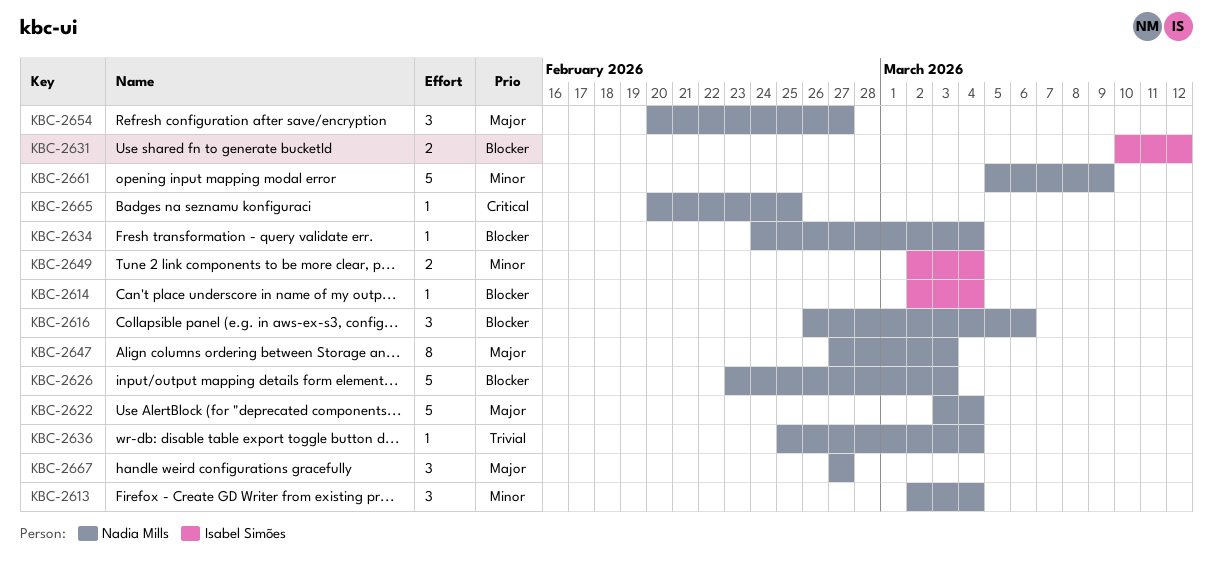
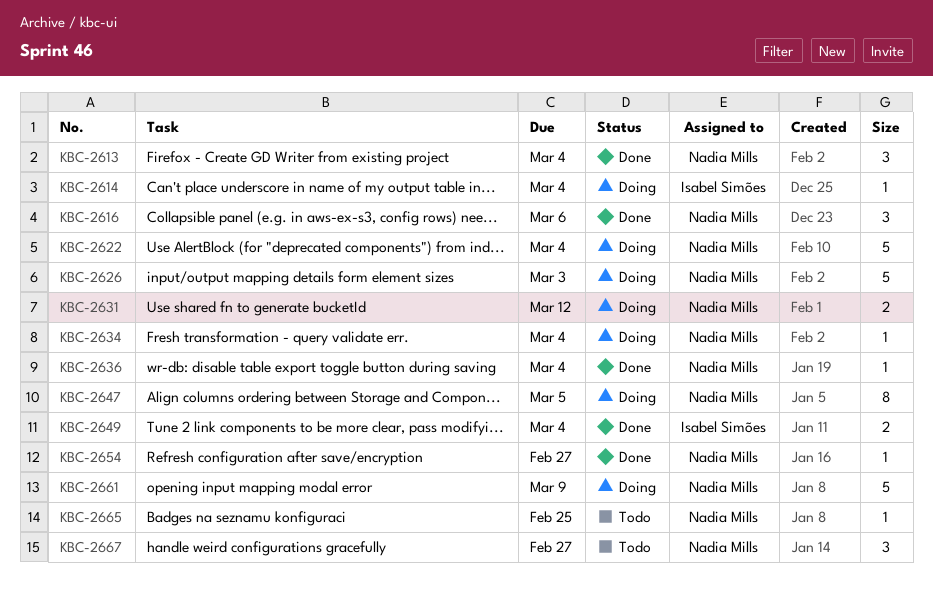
KBC-2631, owner: Isabel Simões -> Nadia Mills
KBC-2647, due: Mar 3 -> Mar 5
KBC-2654, estimate: 3 -> 1

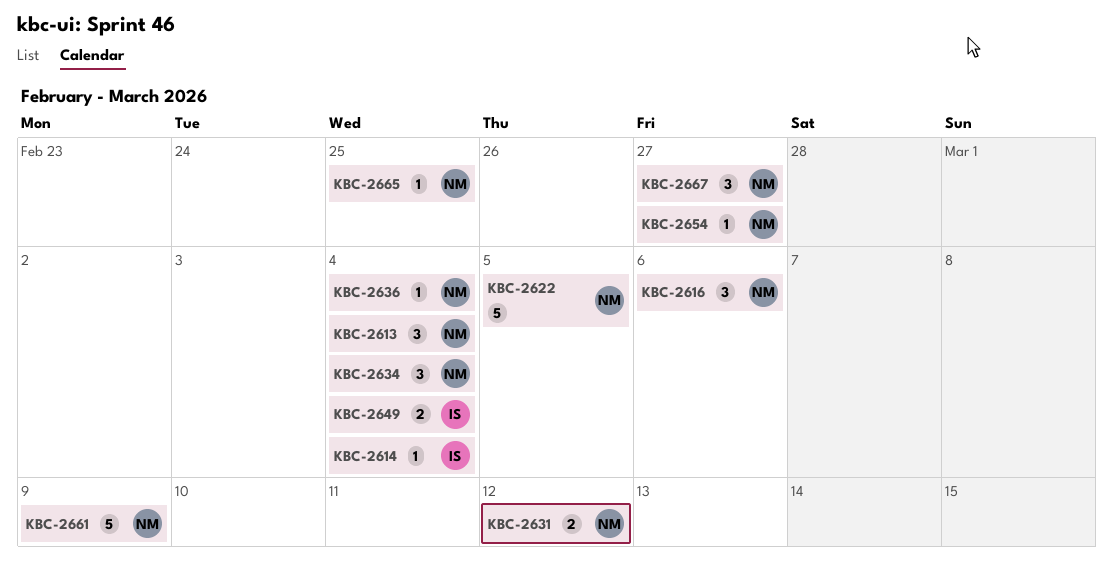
KBC-2622, due: Mar 4 -> Mar 5
KBC-2626: present -> none
KBC-2634, estimate: 1 -> 3
KBC-2647: present -> none

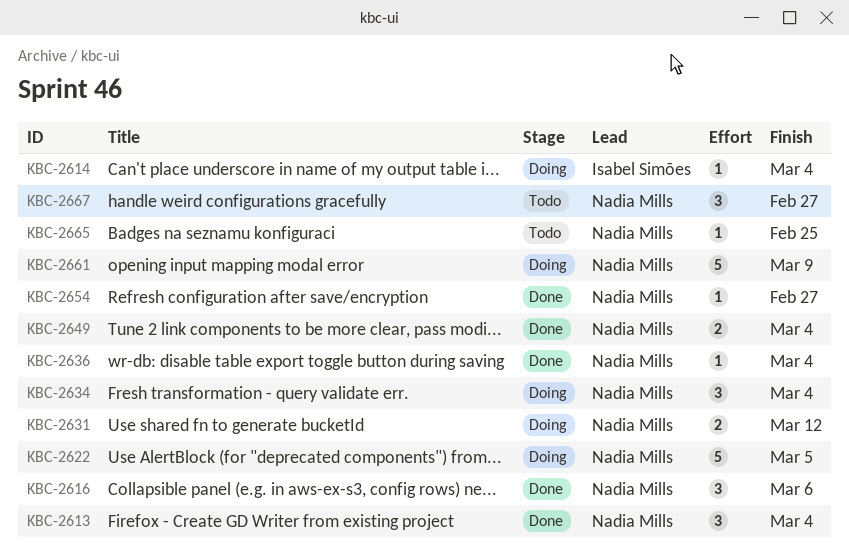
KBC-2649, owner: Isabel Simões -> Nadia Mills

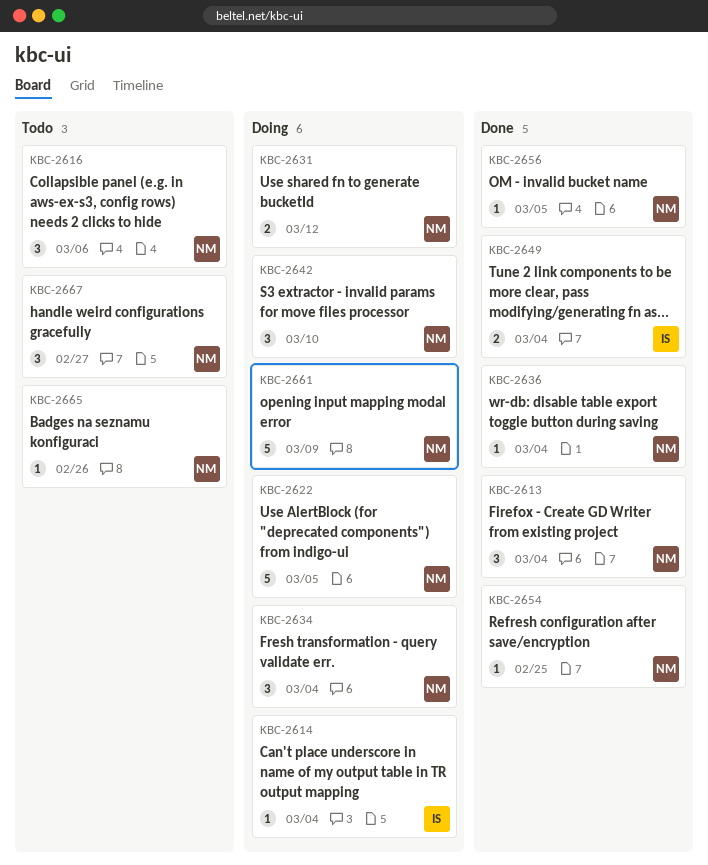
KBC-2616, status: Done -> Todo
KBC-2642: none -> present
KBC-2649, owner: Nadia Mills -> Isabel Simões
KBC-2654, due: Feb 27 -> Feb 25
KBC-2656: none -> present
KBC-2665, due: Feb 25 -> Feb 26

